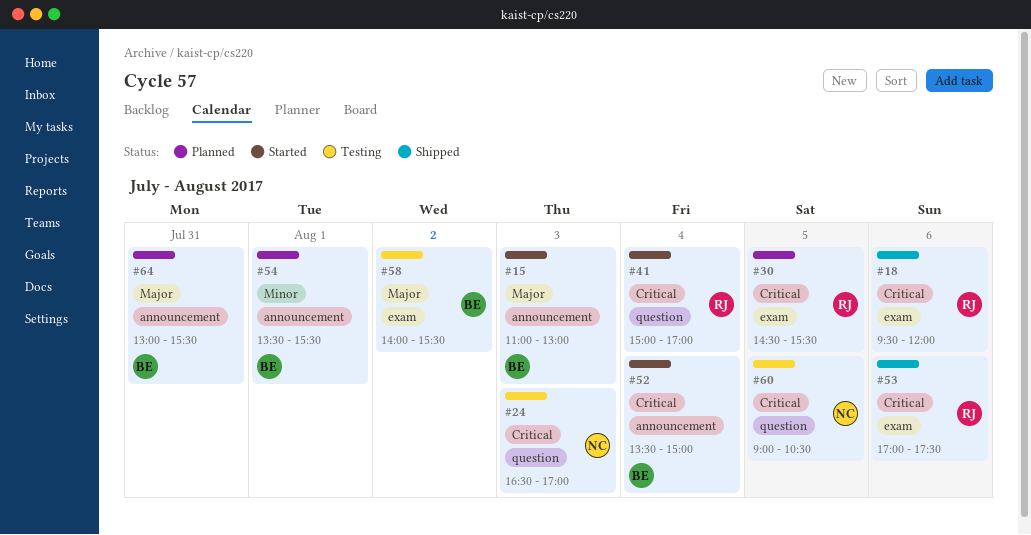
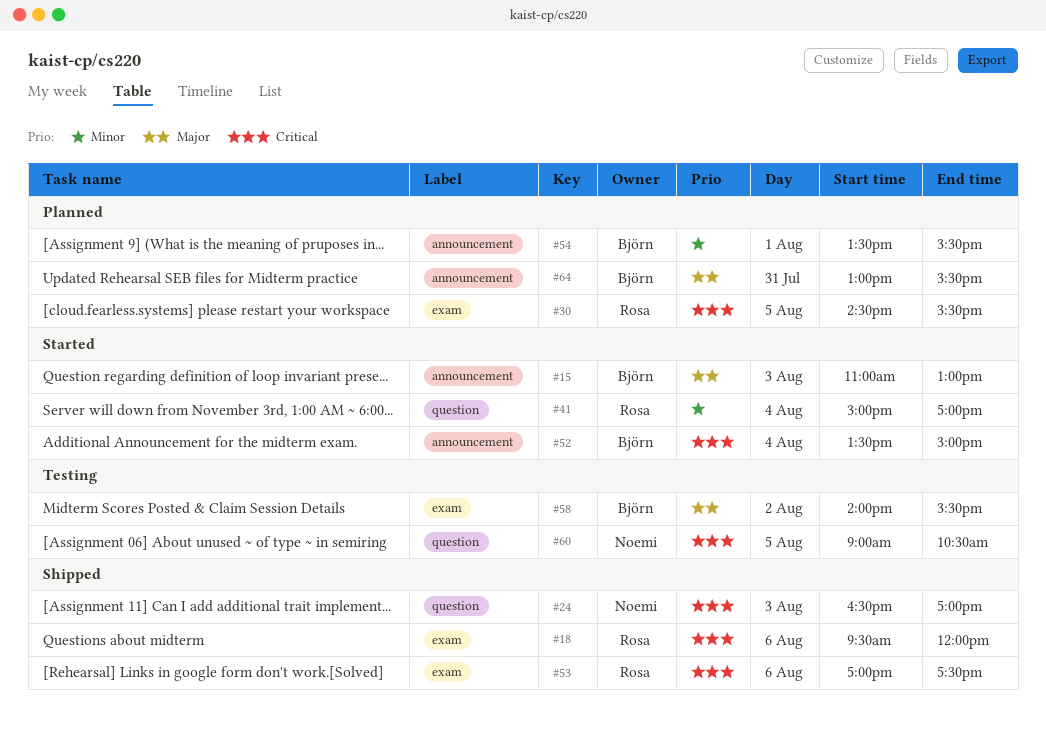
#24, status: Testing -> Shipped
#41, priority: Critical -> Minor

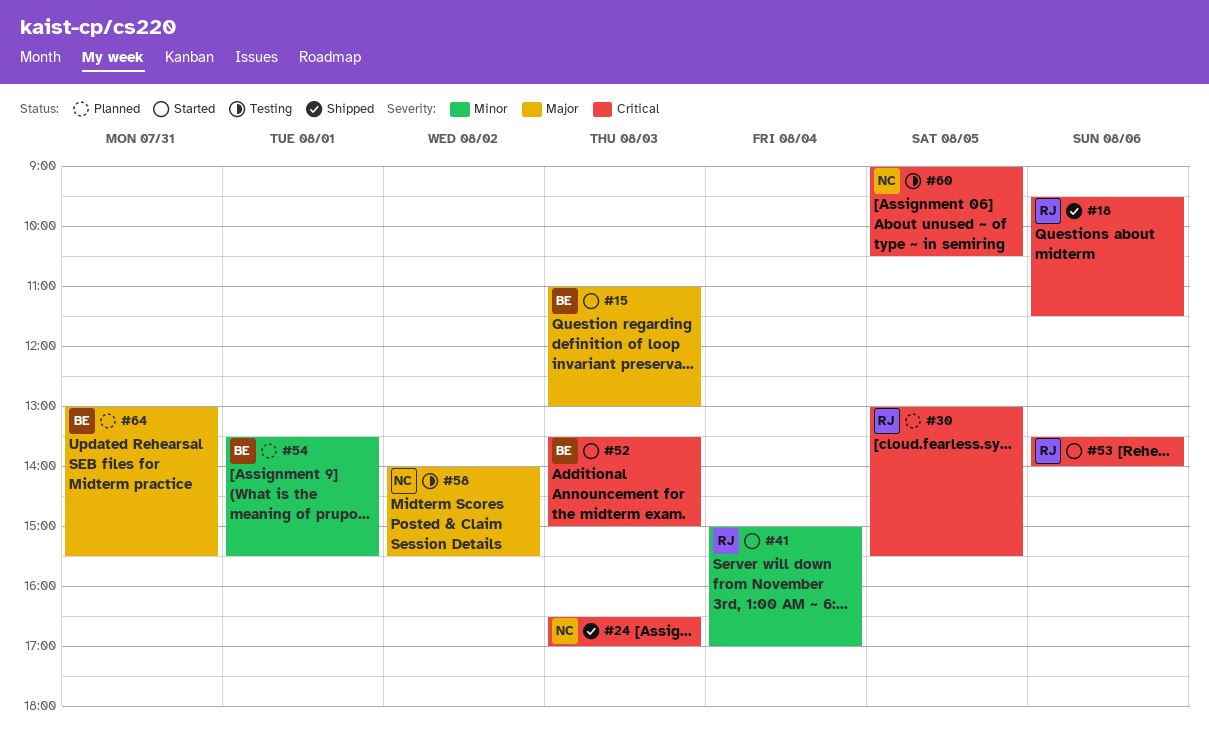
#18, ends: 12:00 -> 11:30
#30, begins: 14:30 -> 13:00
#52, day: Aug 4 -> Aug 3
#53, status: Shipped -> Started
#53, begins: 17:00 -> 13:30
#53, ends: 17:30 -> 14:00
#58, owner: Björn -> Noemi

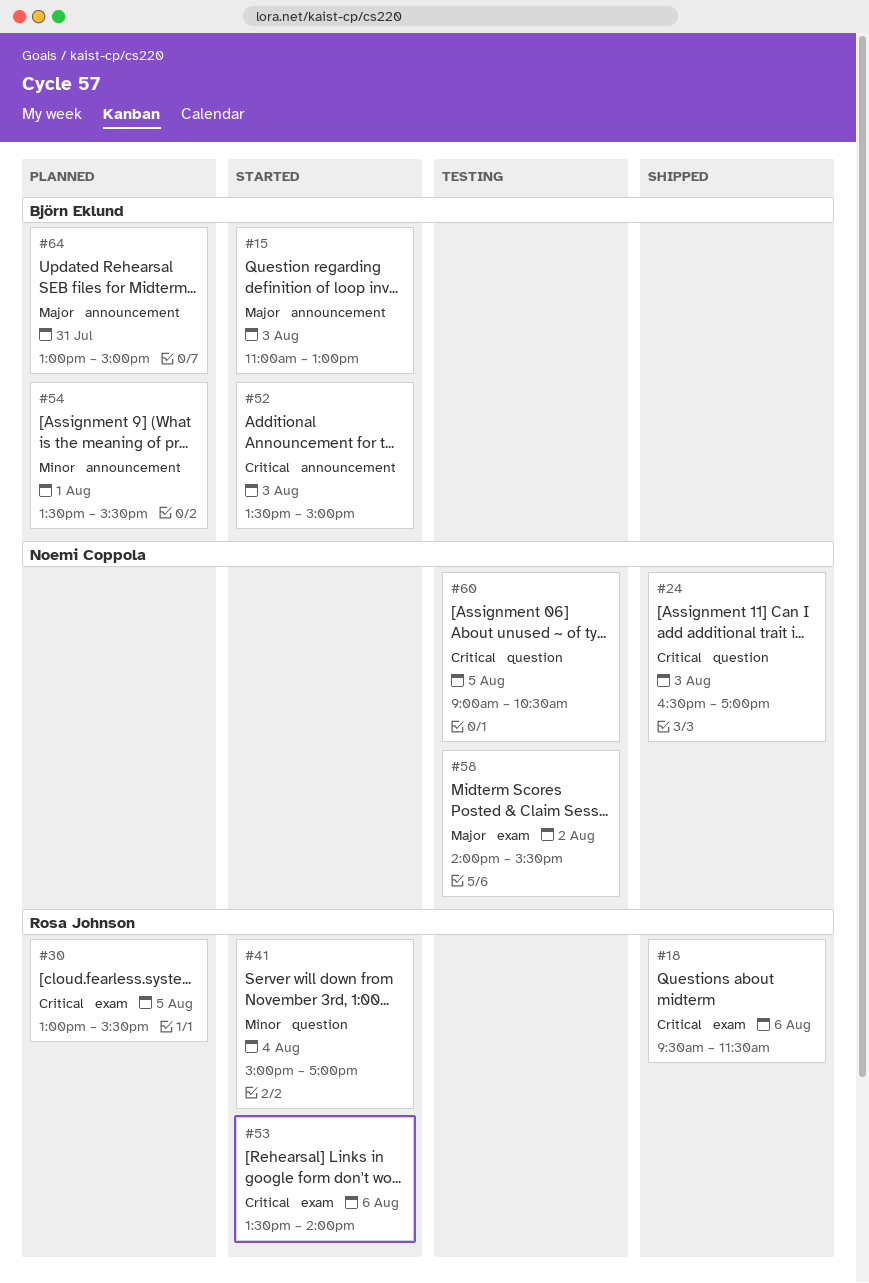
#64, ends: 15:30 -> 15:00

